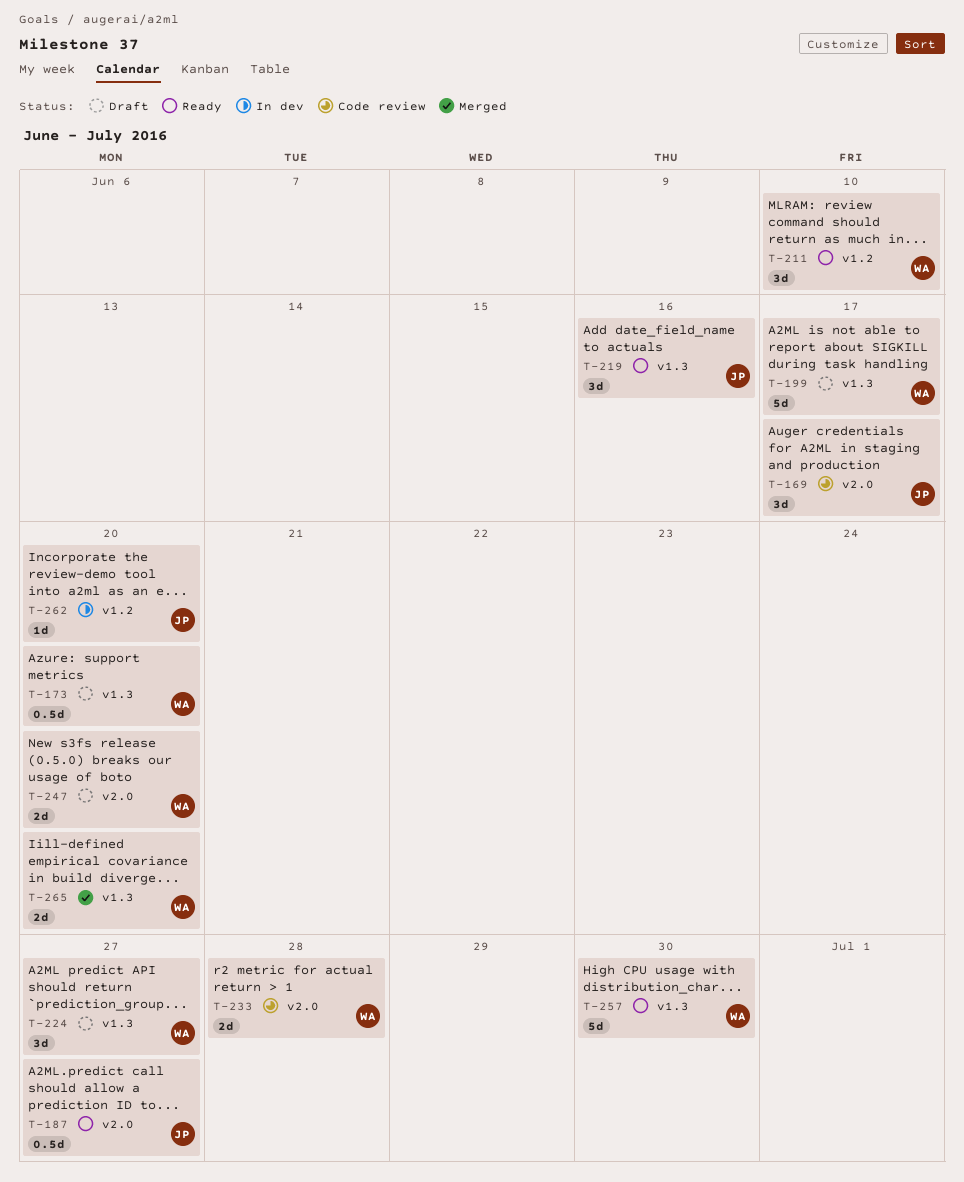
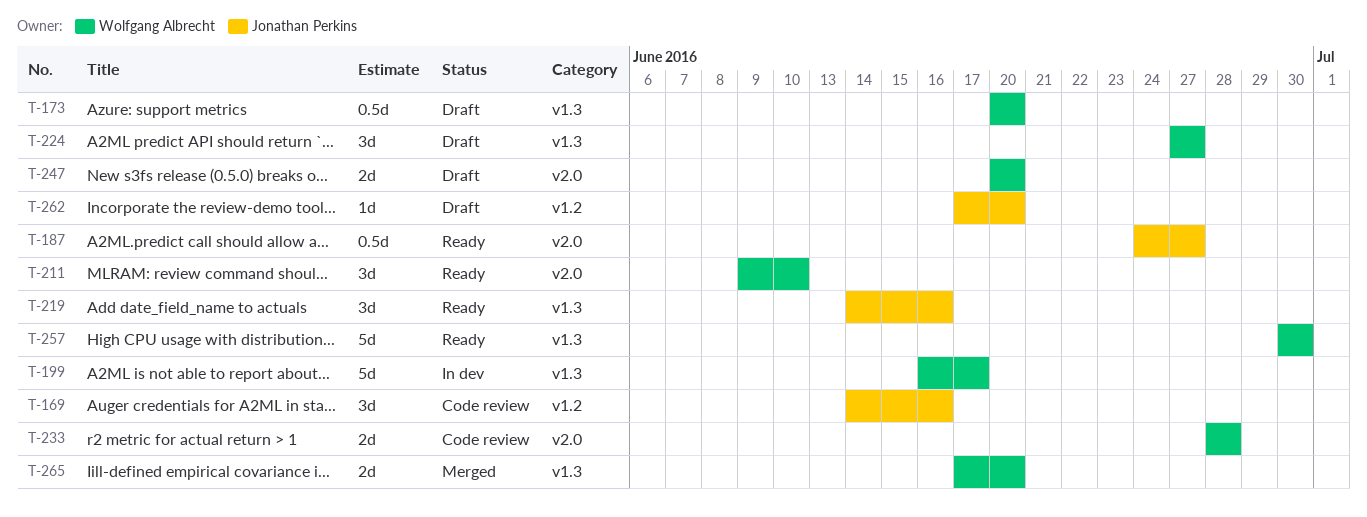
T-169, label: v2.0 -> v1.2
T-169, due: Jun 17 -> Jun 16
T-199, status: Draft -> In dev
T-211, label: v1.2 -> v2.0
T-262, status: In dev -> Draft

